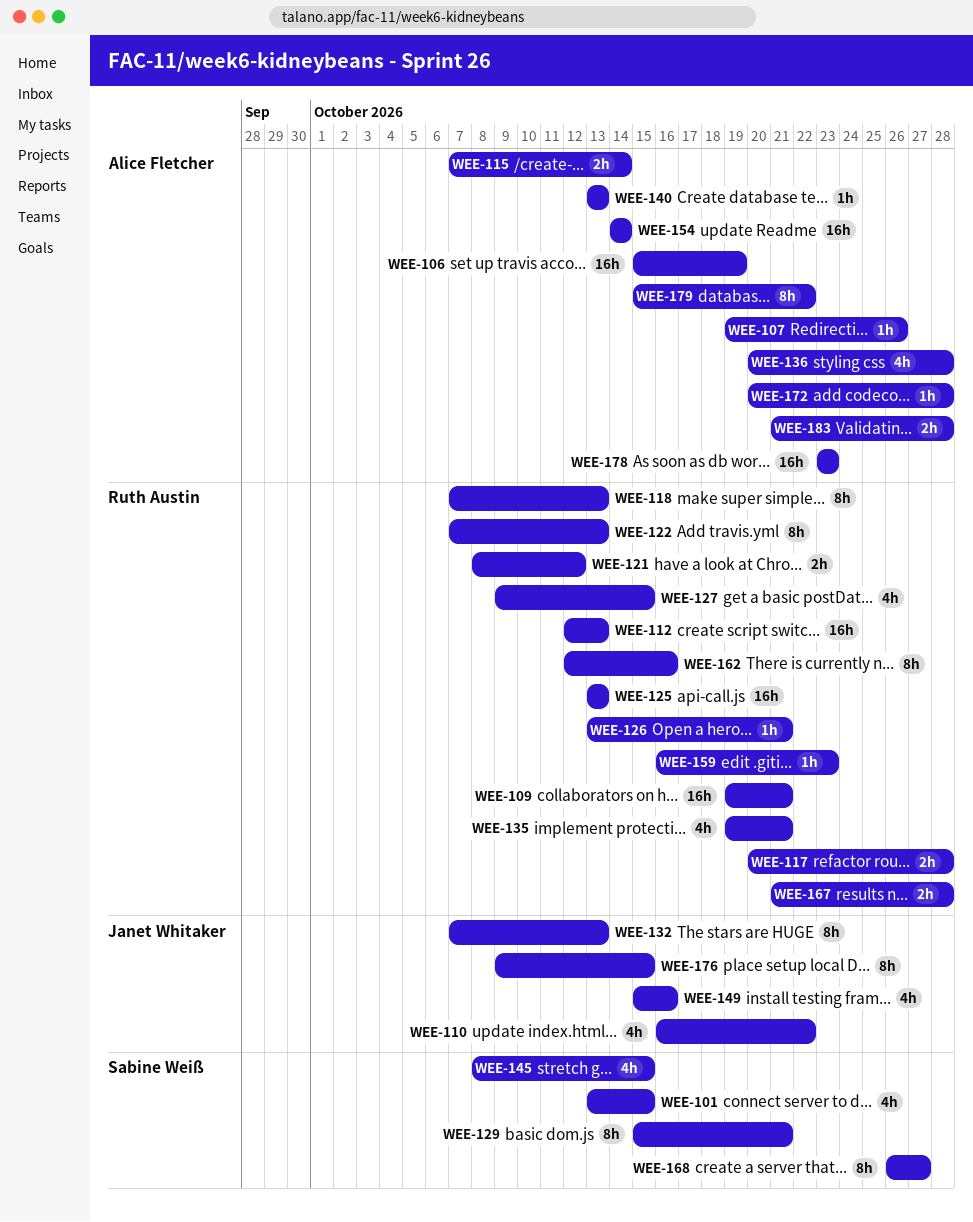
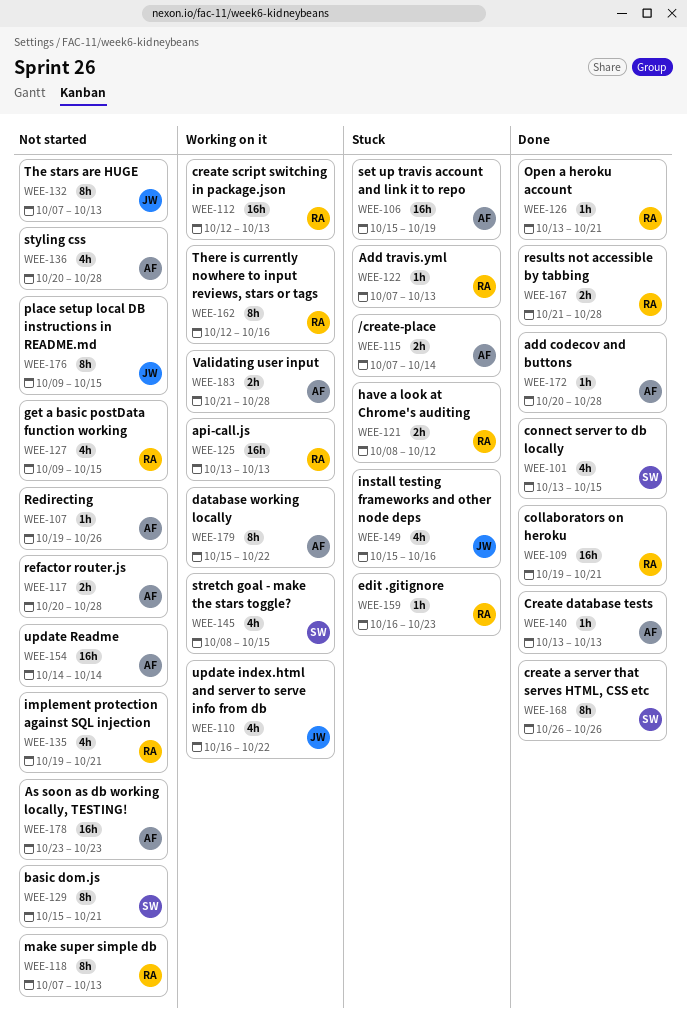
WEE-117, owner: Ruth Austin -> Alice Fletcher
WEE-122, estimate: 8h -> 1h
WEE-168, due: Oct 27 -> Oct 26

